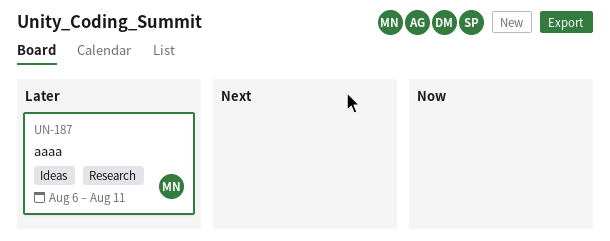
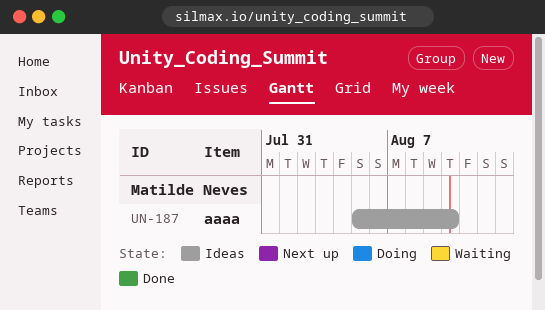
UN-187, start: Aug 6 -> Aug 5
UN-187, due: Aug 11 -> Aug 10

